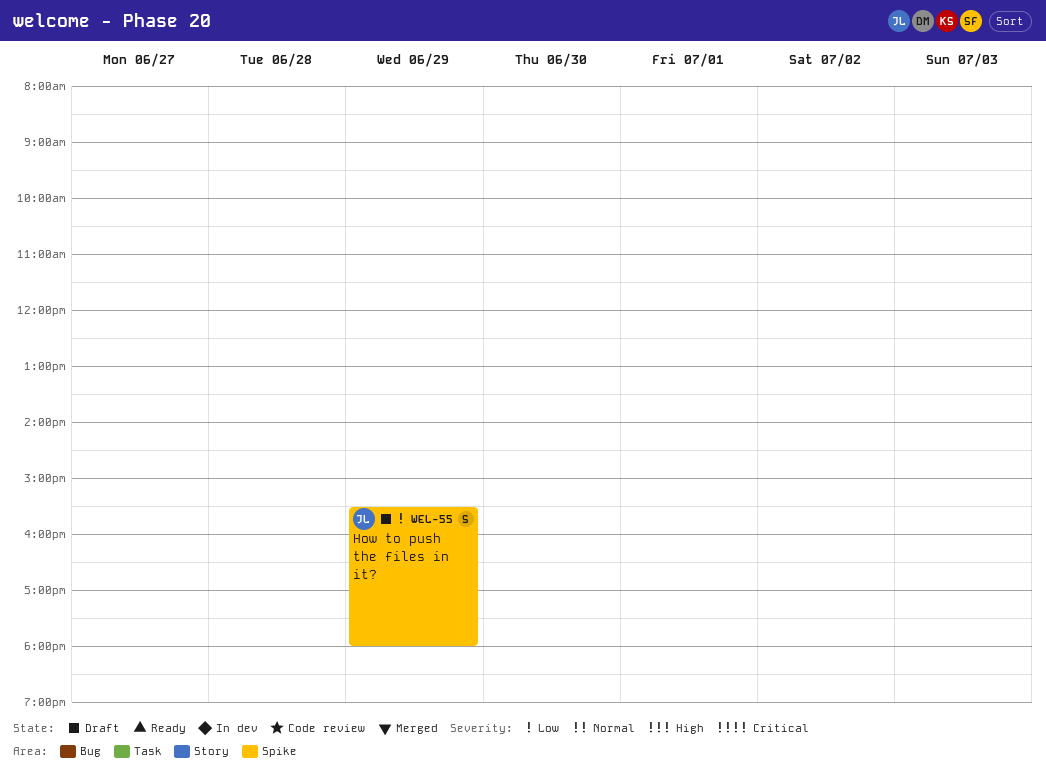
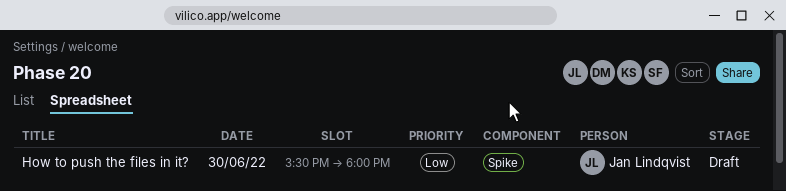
How to push the files in it?, day: Jun 29 -> Jun 30

